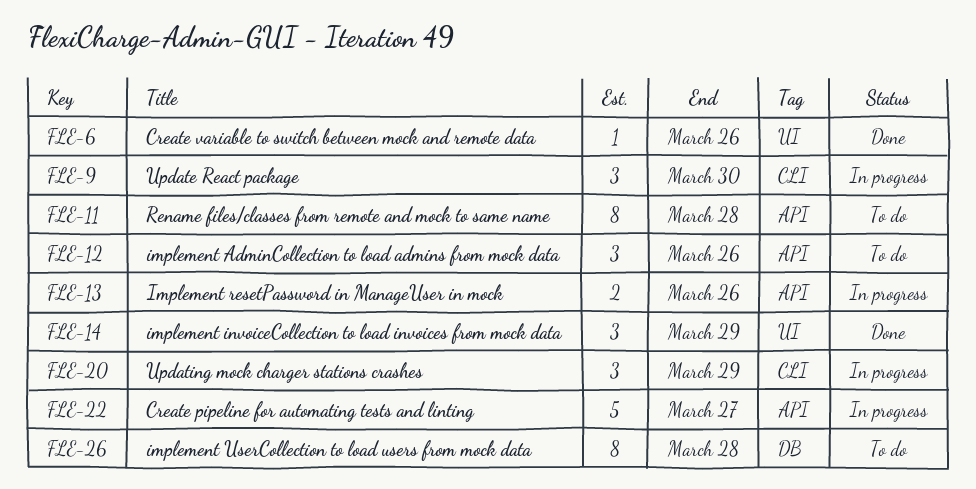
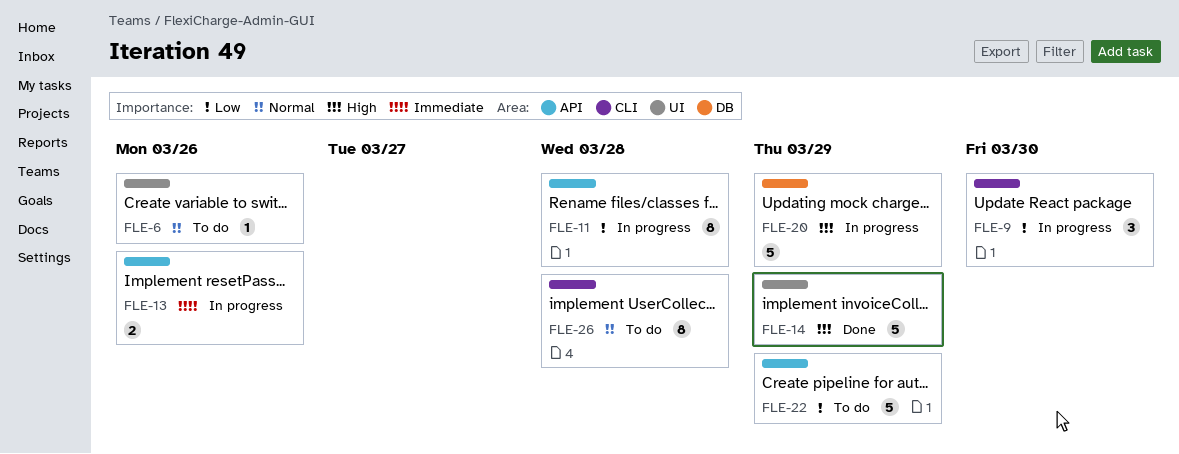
FLE-6, status: Done -> To do
FLE-11, status: To do -> In progress
FLE-12: present -> none
FLE-14, estimate: 3 -> 5
FLE-20, label: CLI -> DB
FLE-20, estimate: 3 -> 5
FLE-22, status: In progress -> To do
FLE-22, due: Mar 27 -> Mar 29
FLE-26, label: DB -> CLI

